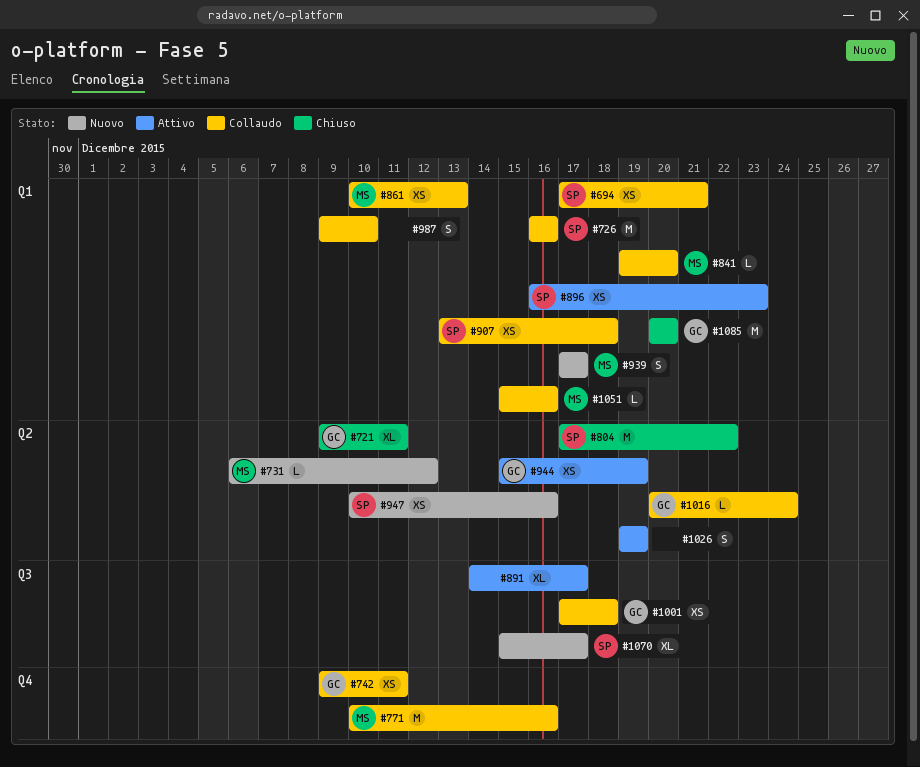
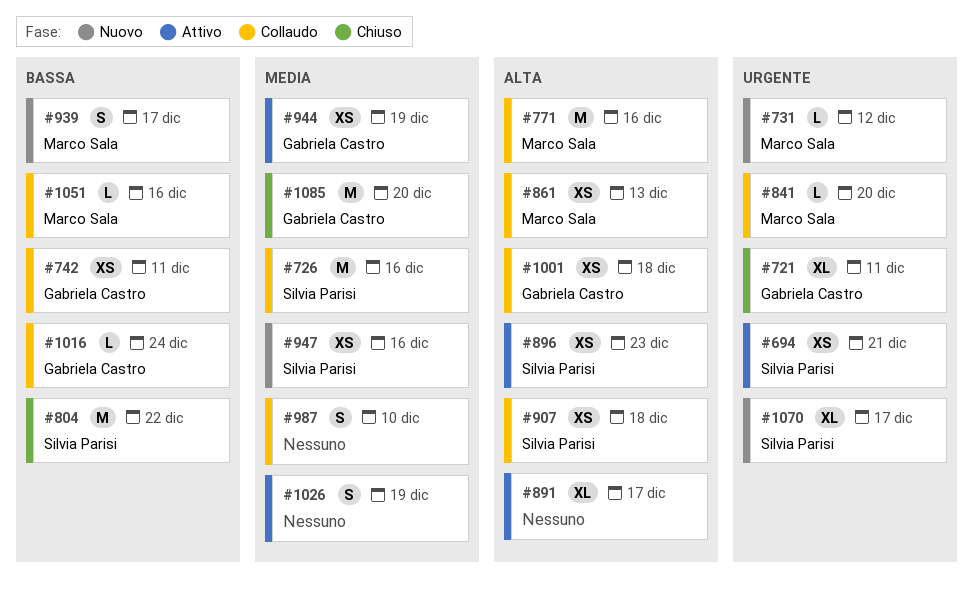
#694, status: Collaudo -> Attivo

